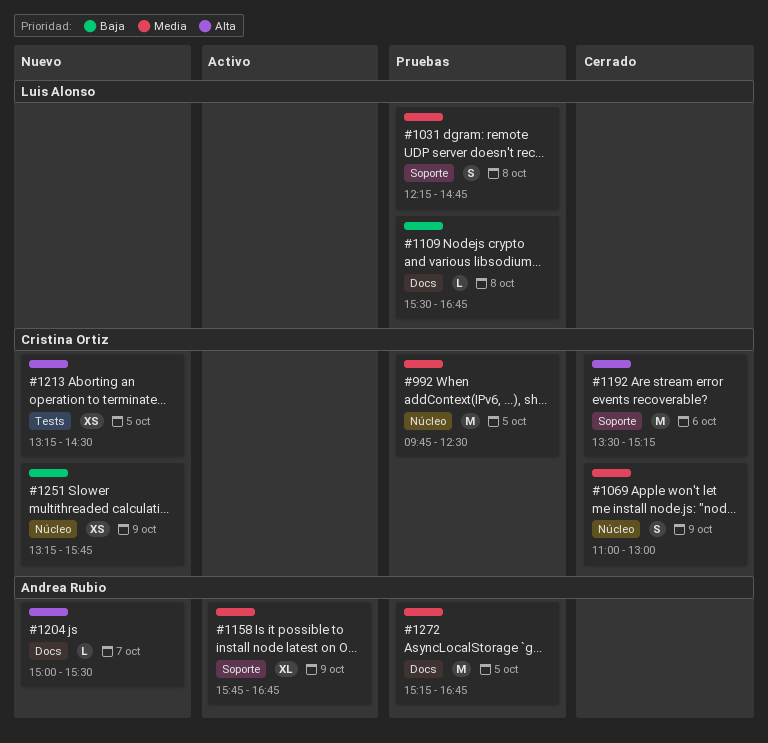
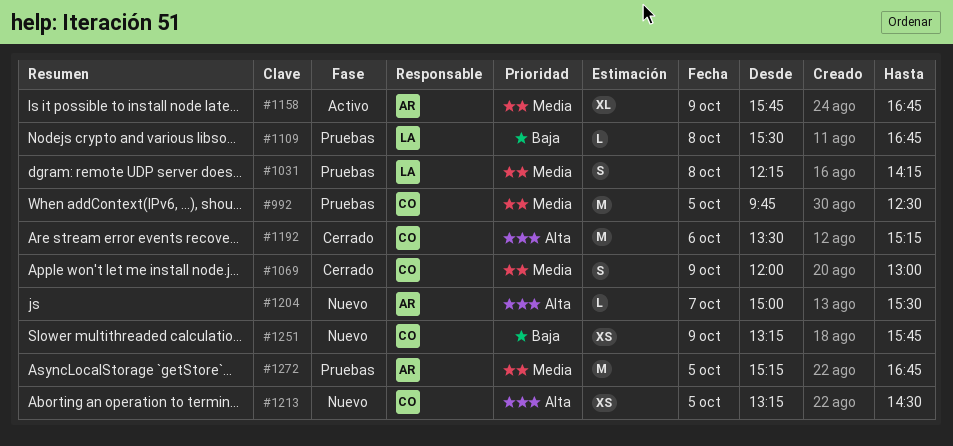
#1031, ends: 14:45 -> 14:15
#1069, begins: 11:00 -> 12:00

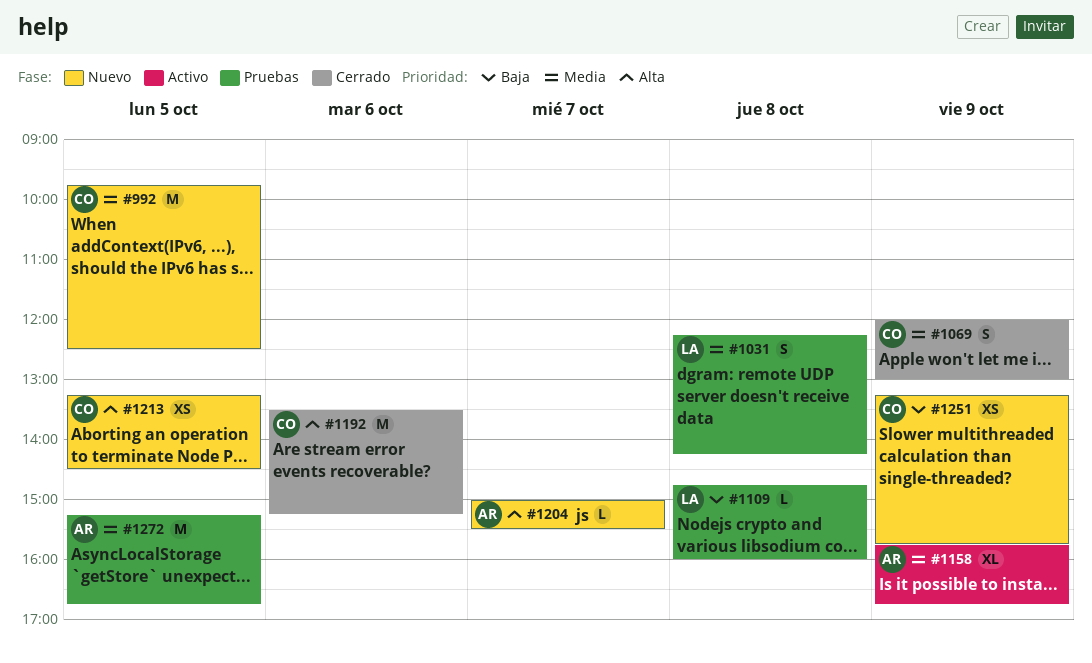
#992, status: Pruebas -> Nuevo
#1109, begins: 15:30 -> 14:45
#1109, ends: 16:45 -> 16:00

